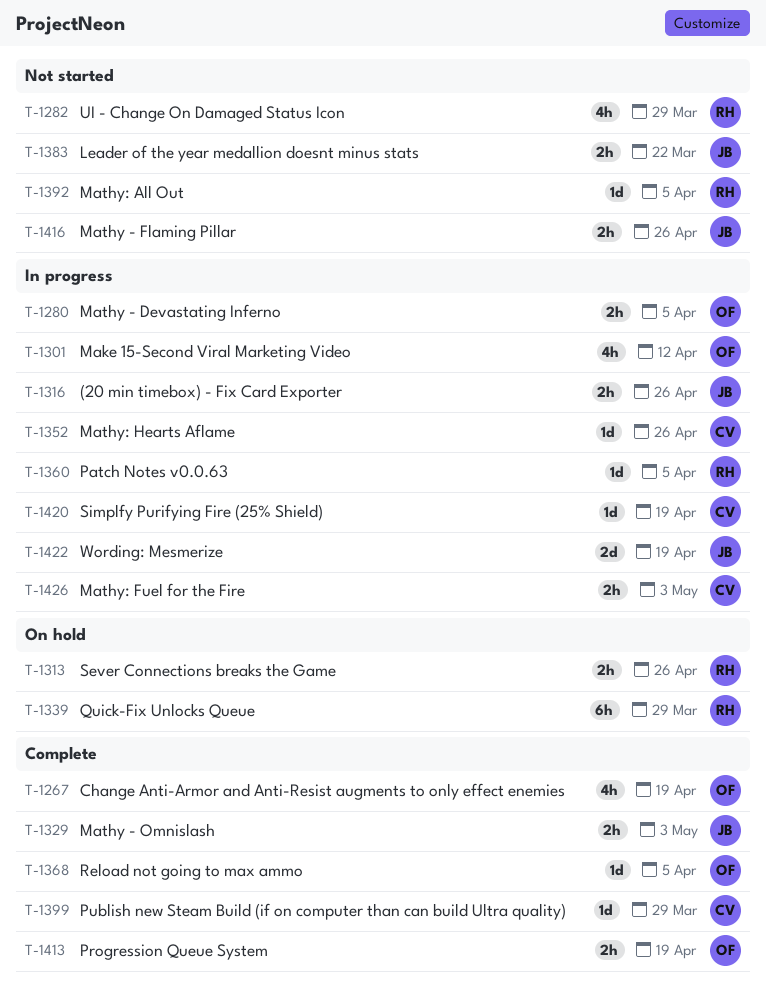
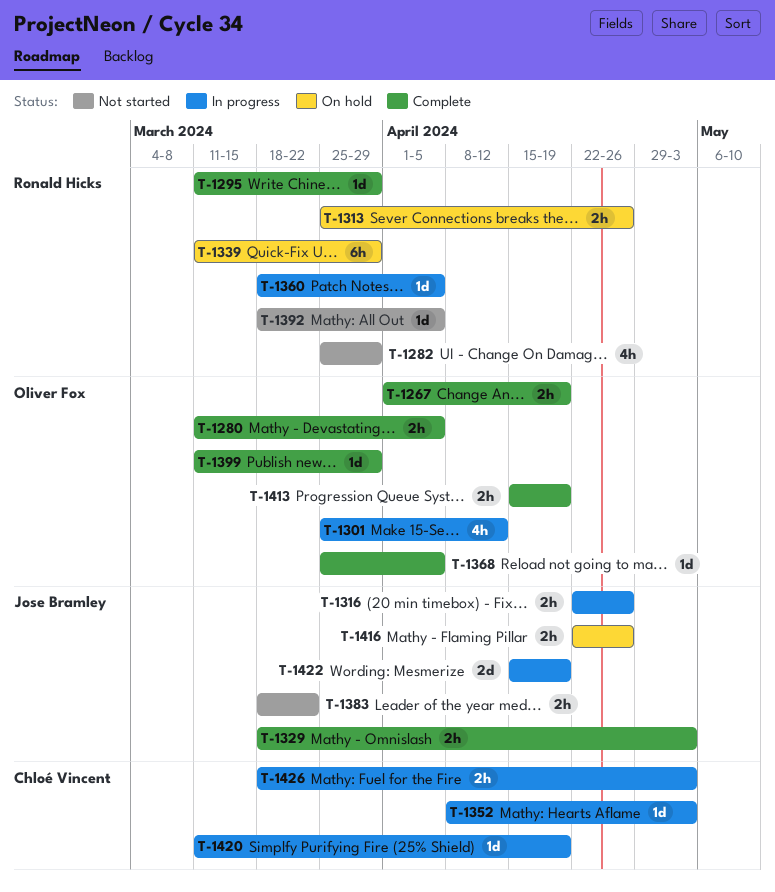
T-1267, estimate: 4h -> 2h
T-1280, status: In progress -> Complete
T-1295: none -> present
T-1352, due: Apr 26 -> May 3
T-1399, owner: Chloé Vincent -> Oliver Fox
T-1416, status: Not started -> On hold

